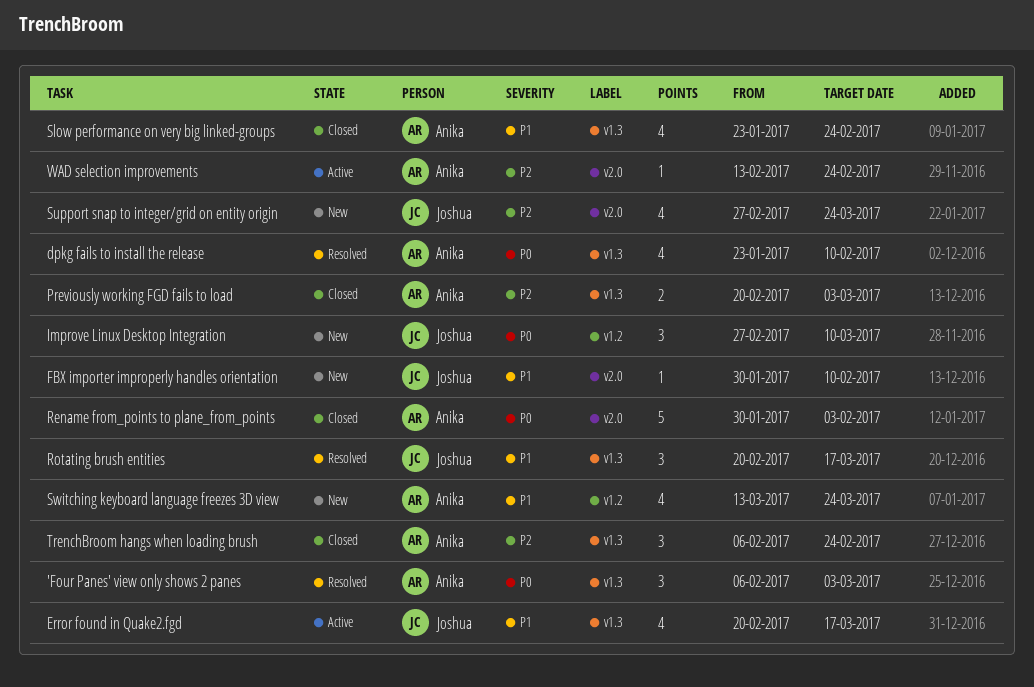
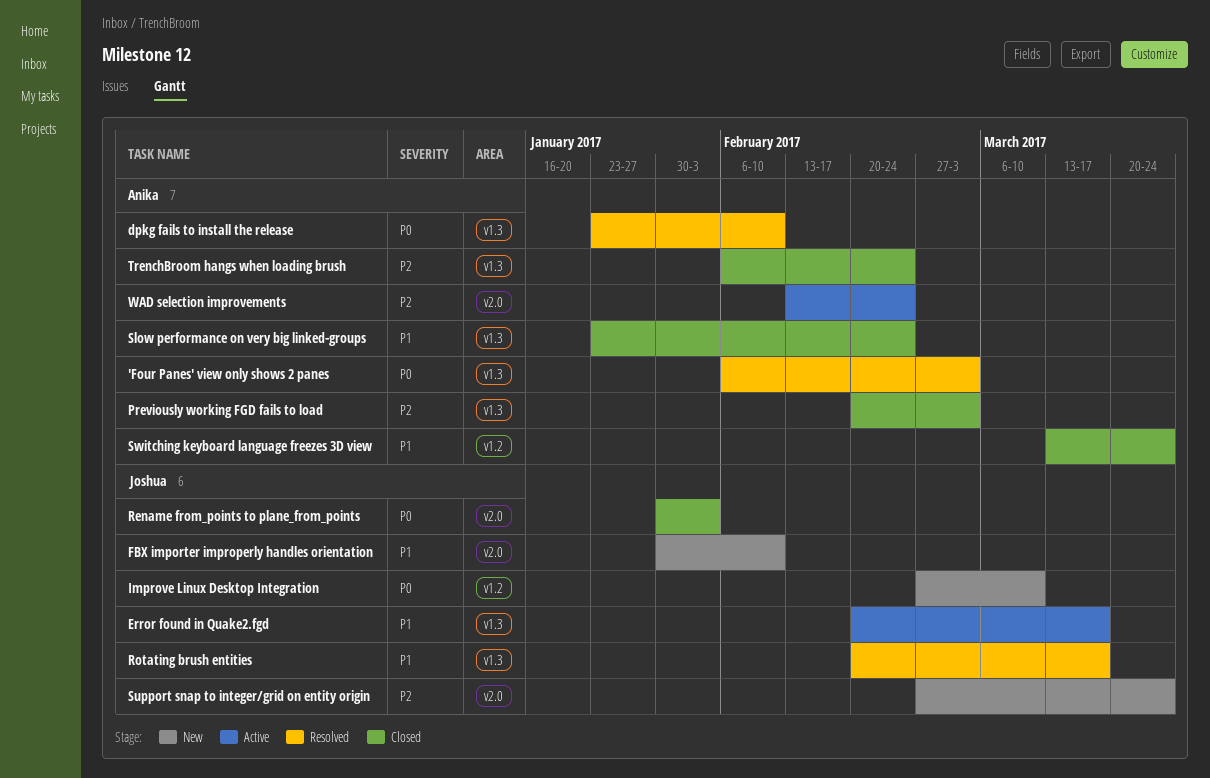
Rename from_points to plane_from_points, owner: Anika -> Joshua
Switching keyboard language freezes 3D view, status: New -> Closed

